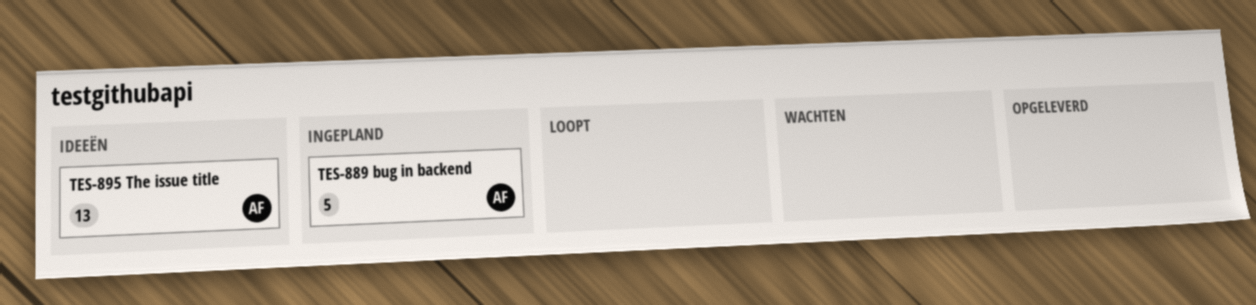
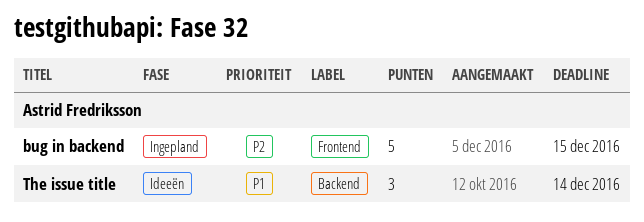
The issue title, estimate: 13 -> 3

